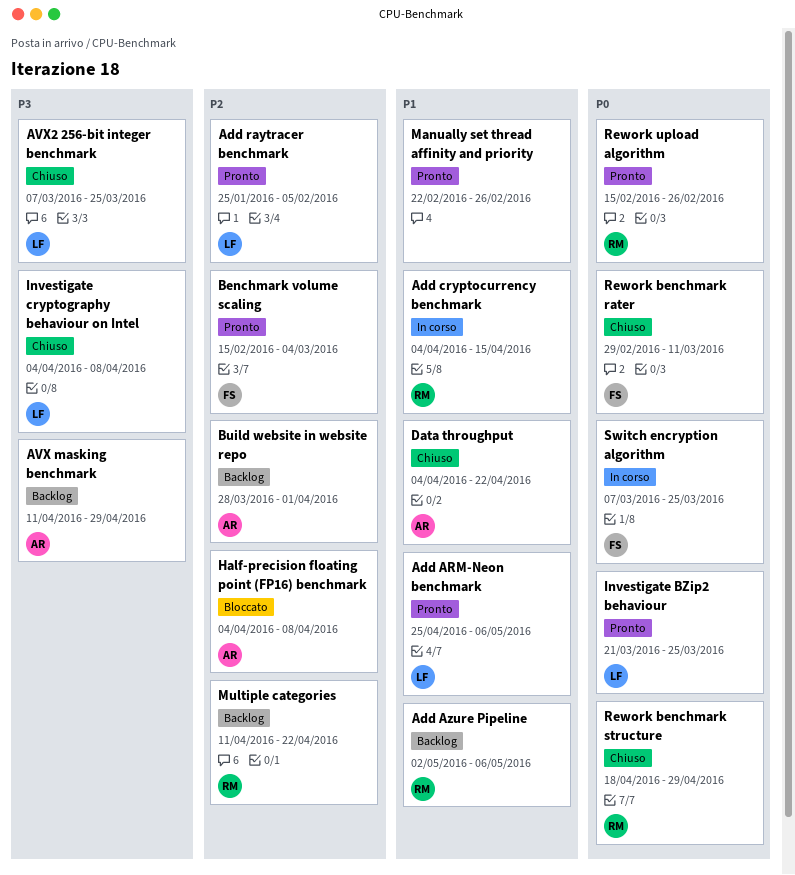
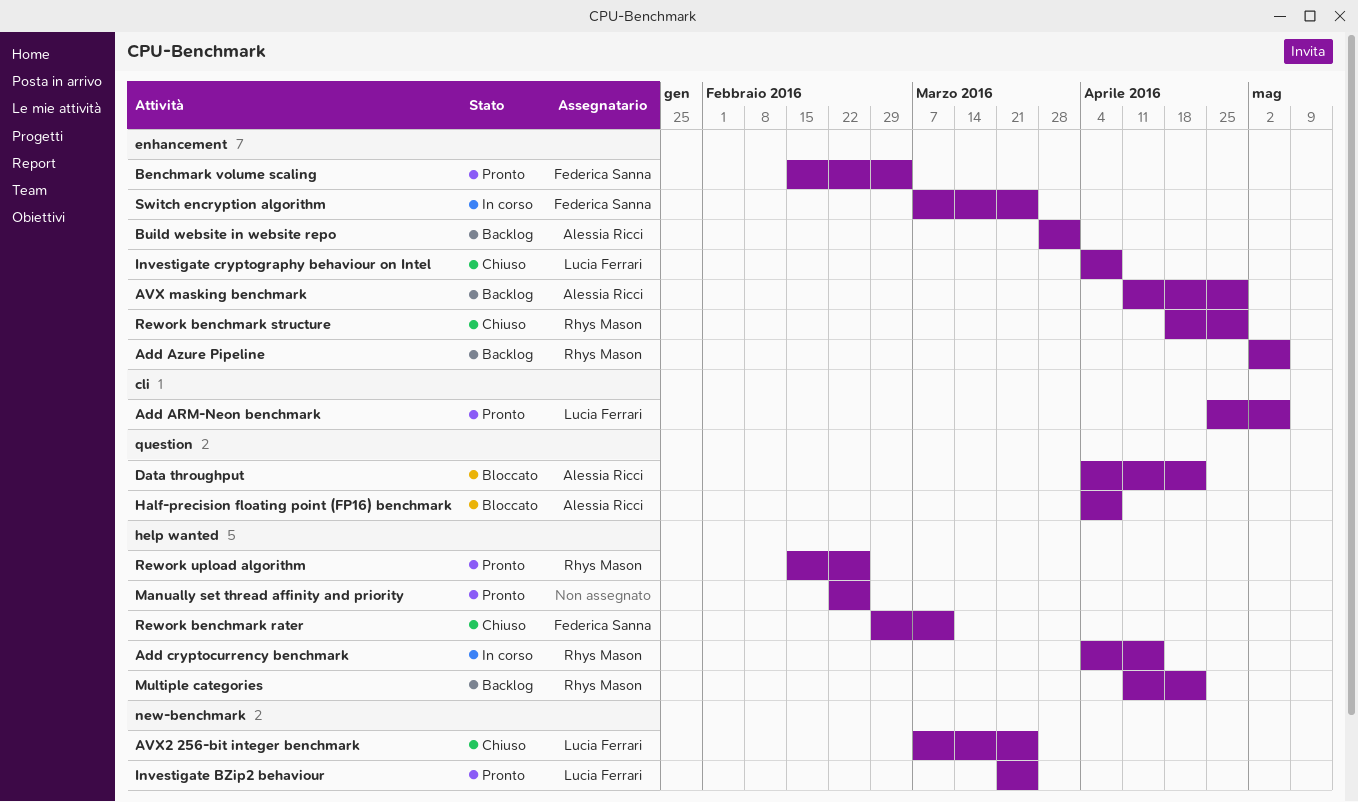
Add raytracer benchmark: present -> none
Data throughput, status: Chiuso -> Bloccato

